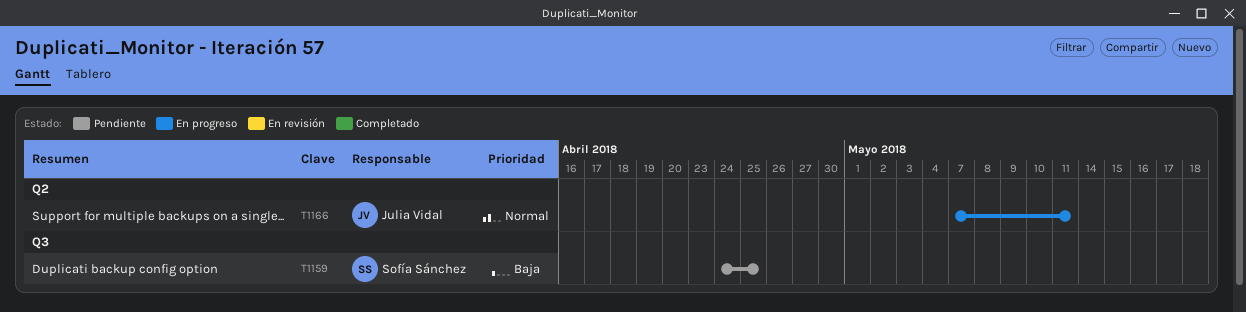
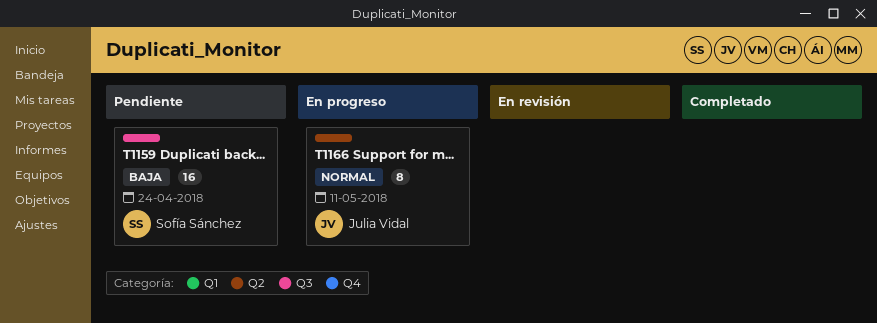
T1159, due: Apr 25 -> Apr 24

